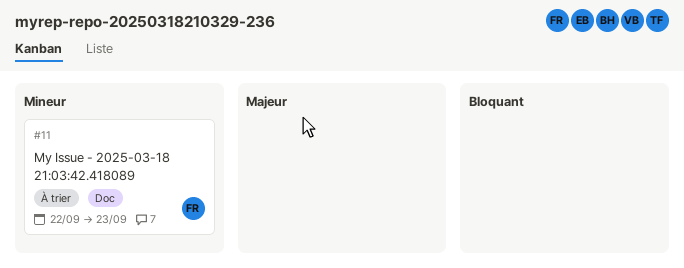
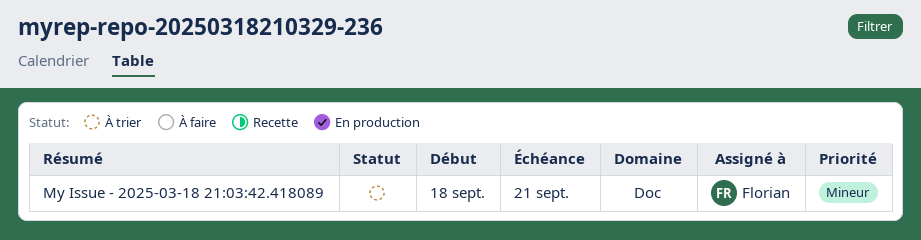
My Issue - 2025-03-18 21:03:42.418089, start: Sep 22 -> Sep 18
My Issue - 2025-03-18 21:03:42.418089, due: Sep 23 -> Sep 21

